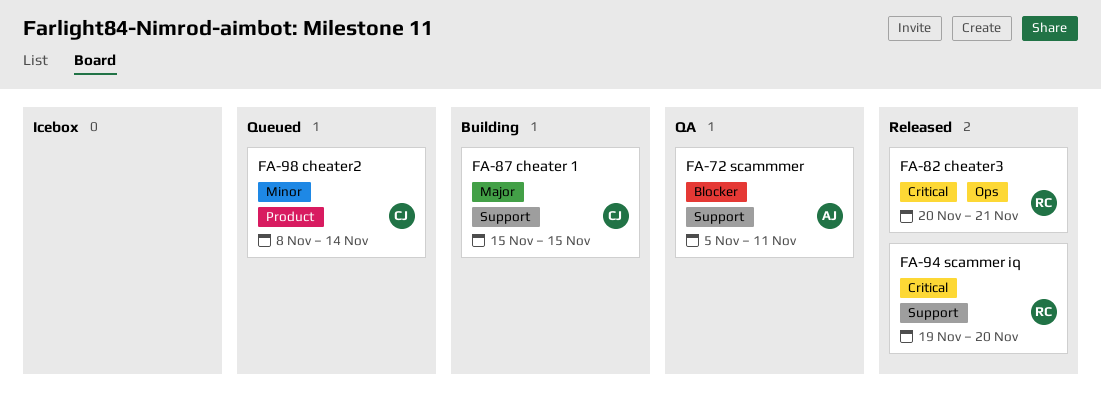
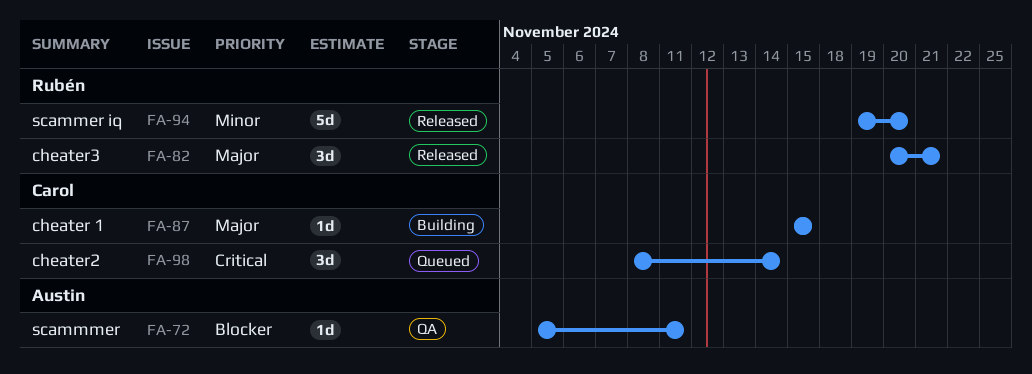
FA-82, priority: Critical -> Major
FA-94, priority: Critical -> Minor
FA-98, priority: Minor -> Critical

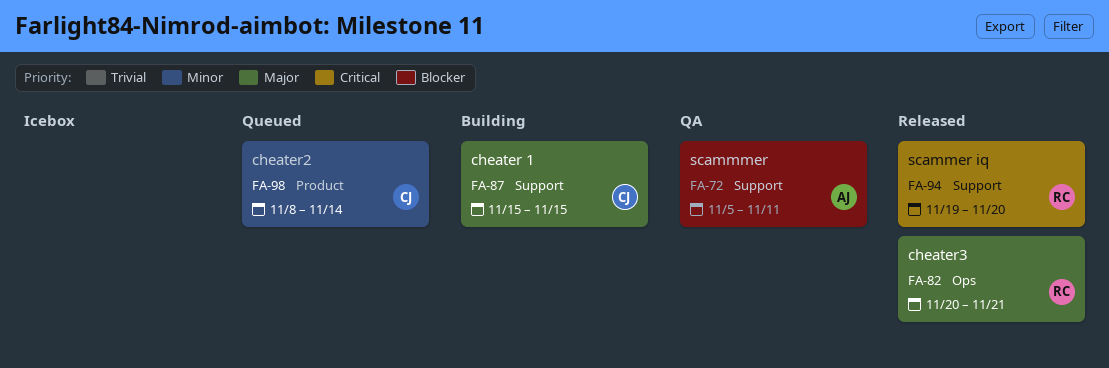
FA-94, priority: Minor -> Critical
FA-98, priority: Critical -> Minor

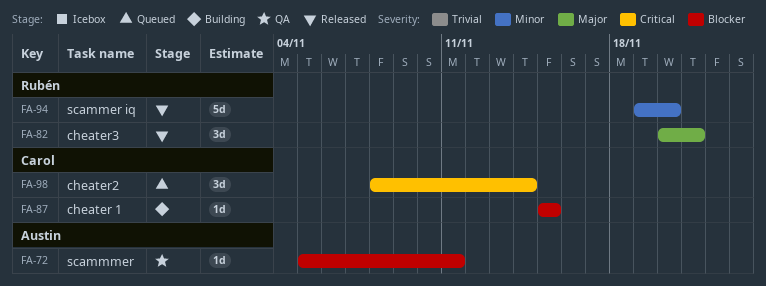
FA-87, priority: Major -> Blocker
FA-94, priority: Critical -> Minor
FA-98, priority: Minor -> Critical

